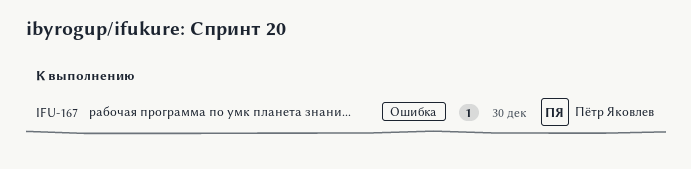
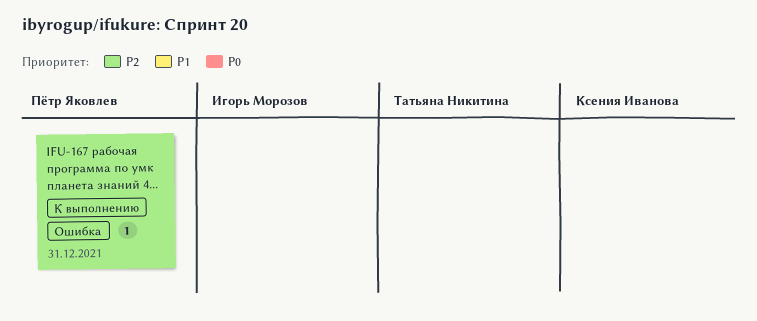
IFU-167, due: Dec 30 -> Dec 31

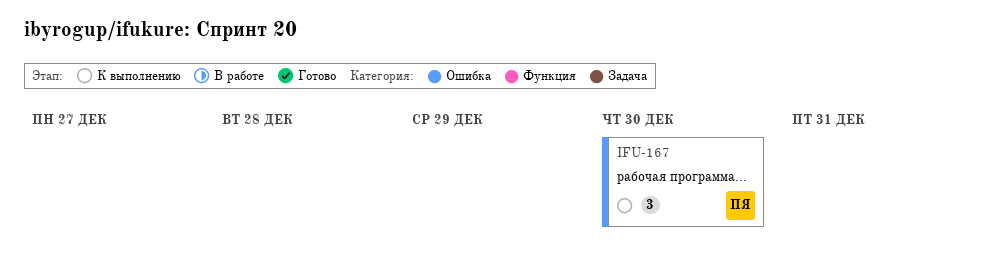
IFU-167, estimate: 1 -> 3
IFU-167, due: Dec 31 -> Dec 30

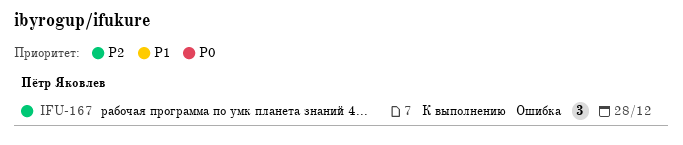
IFU-167, due: Dec 30 -> Dec 28

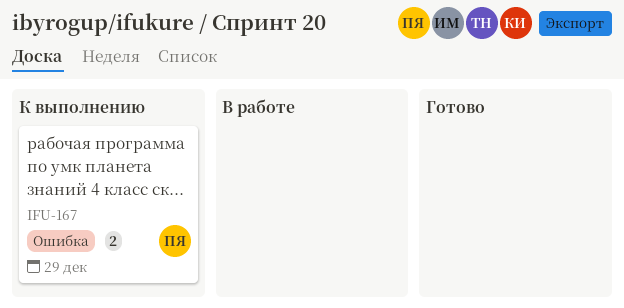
IFU-167, estimate: 3 -> 2
IFU-167, due: Dec 28 -> Dec 29

